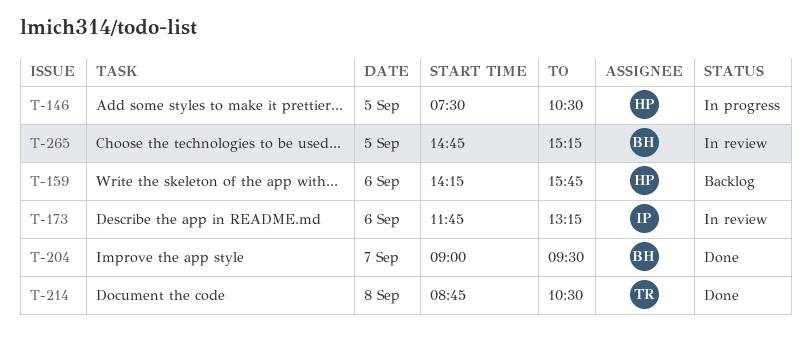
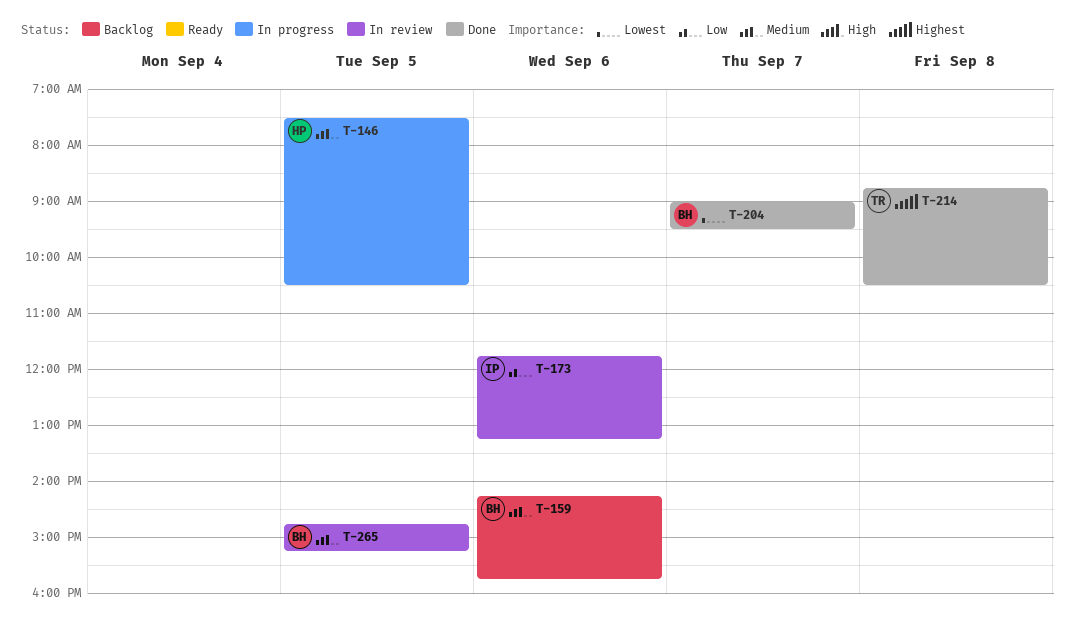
T-159, owner: HP -> BH

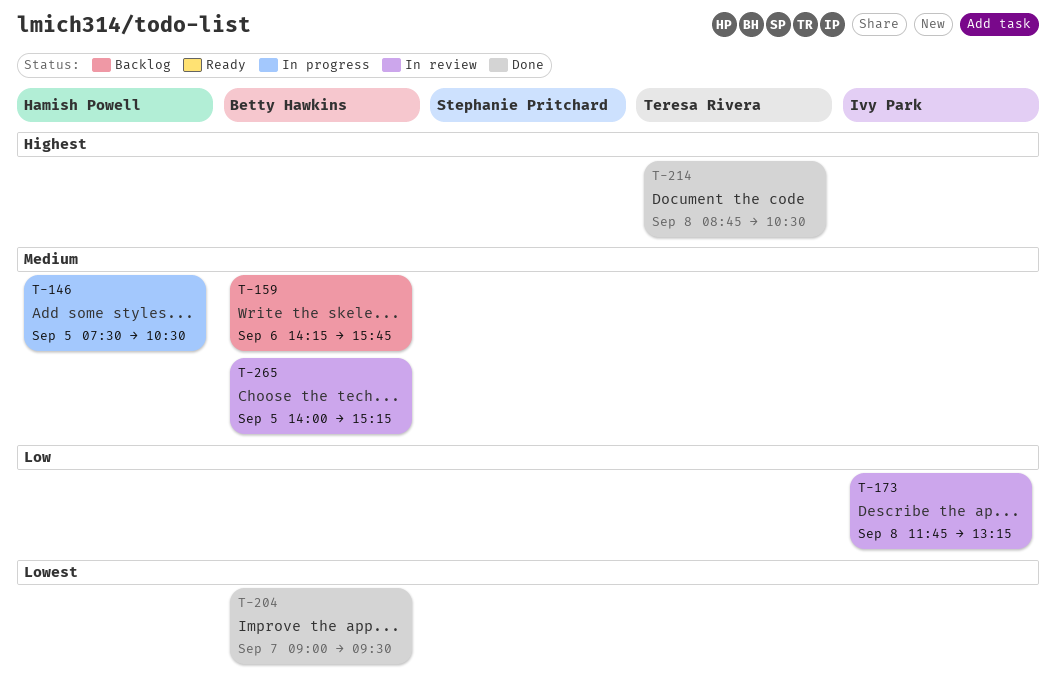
T-173, day: Sep 6 -> Sep 8
T-265, begins: 14:45 -> 14:00

